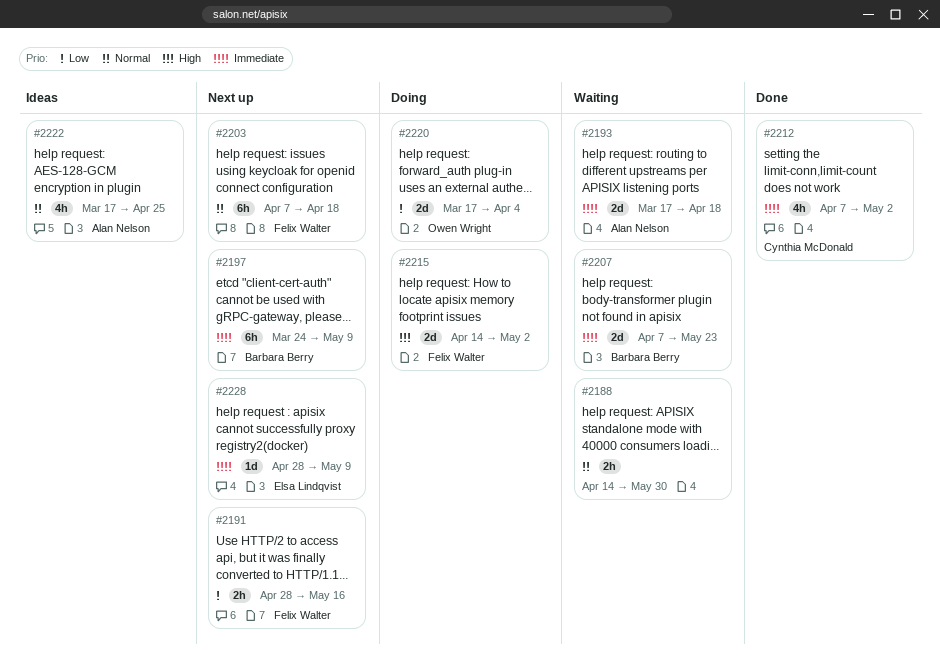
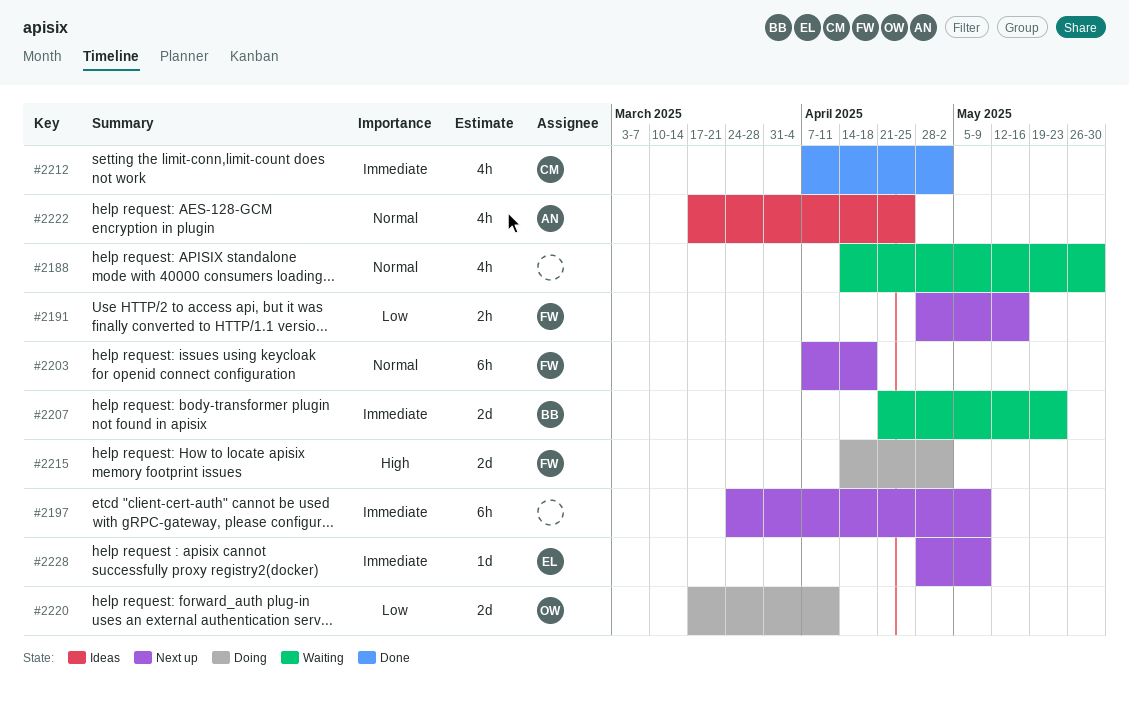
#2188, estimate: 2h -> 4h
#2193: present -> none
#2197, owner: Barbara Berry -> none
#2207, start: Apr 7 -> Apr 21
#2220, due: Apr 4 -> Apr 11

